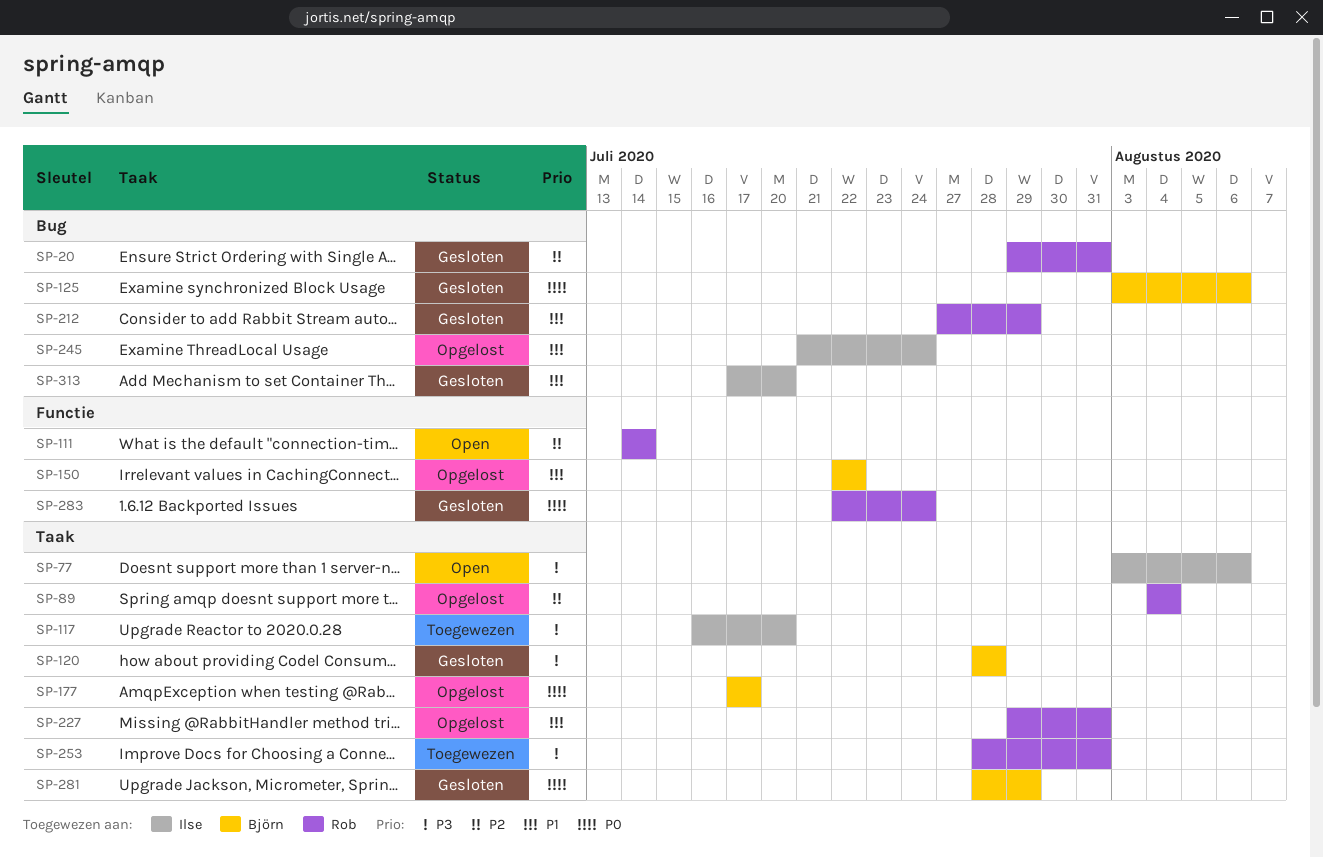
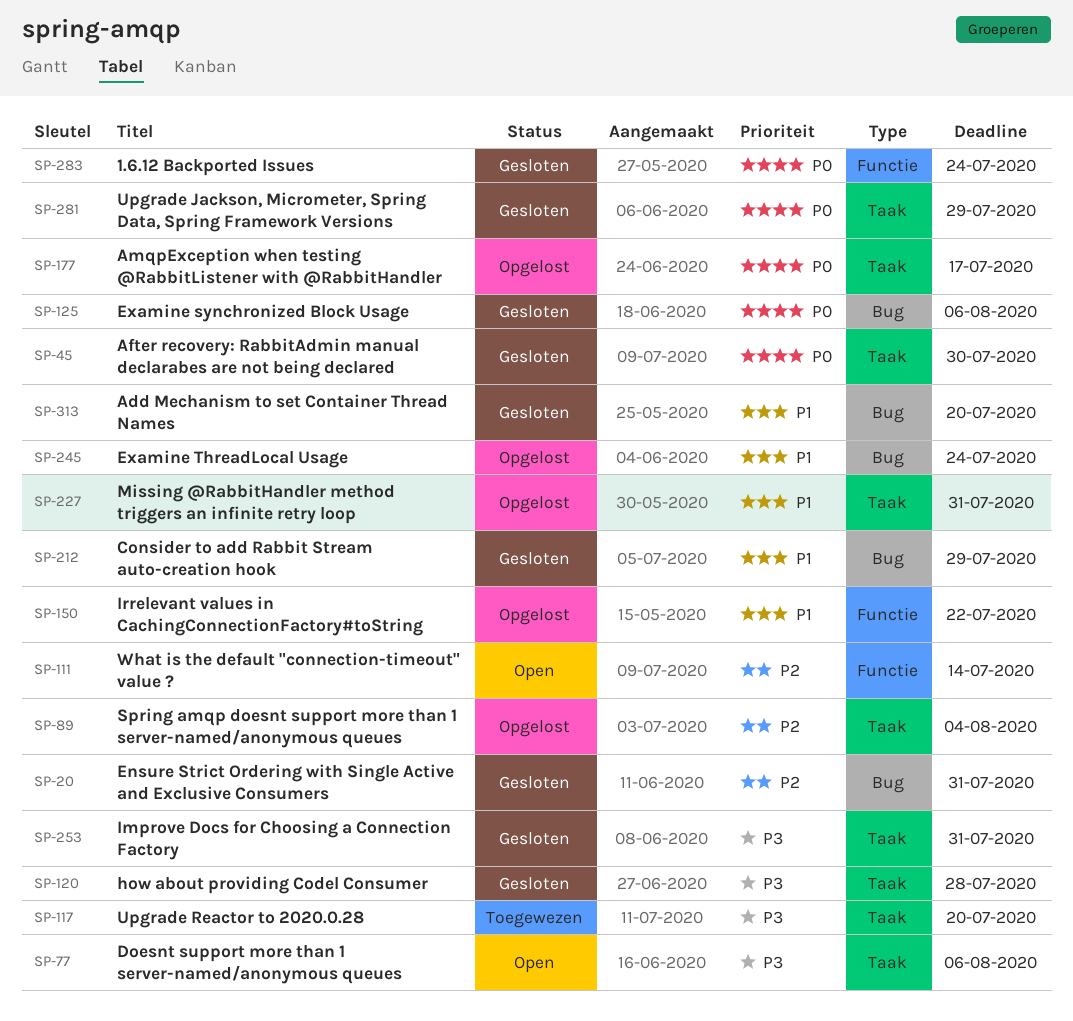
SP-45: none -> present
SP-253, status: Toegewezen -> Gesloten

